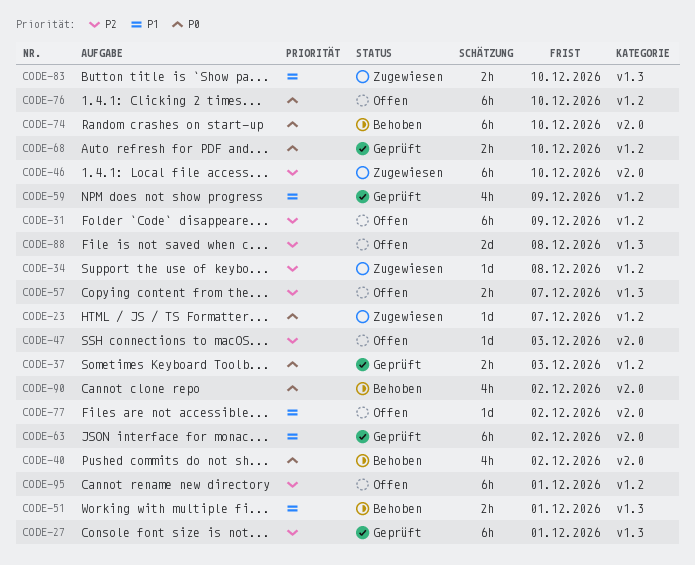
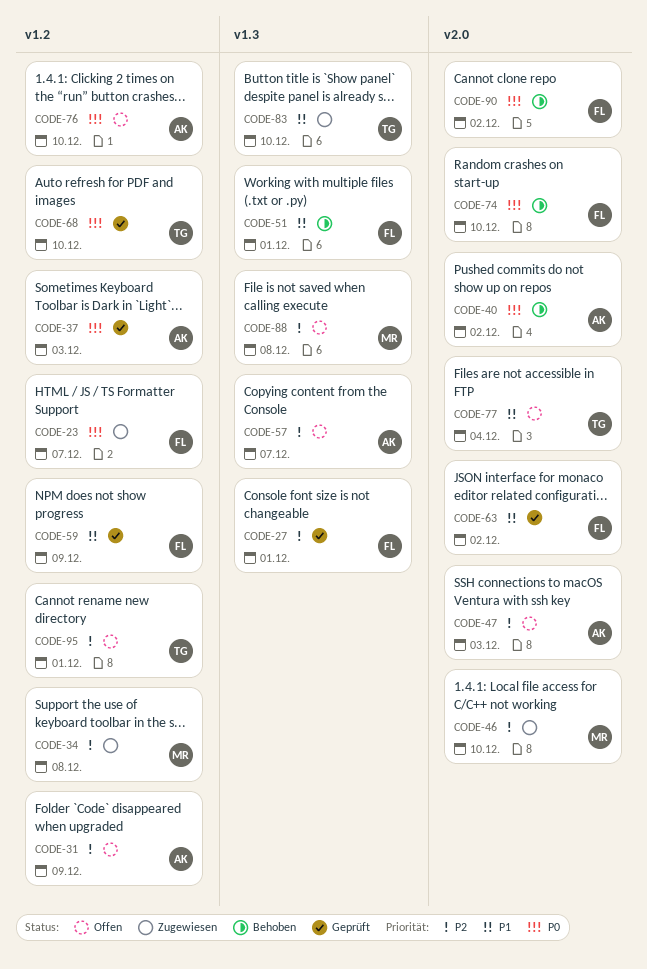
CODE-77, due: Dec 2 -> Dec 4

